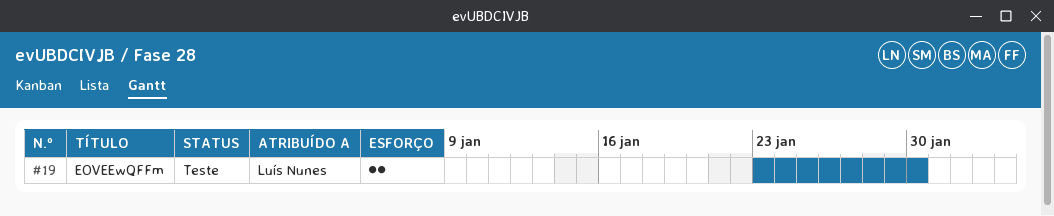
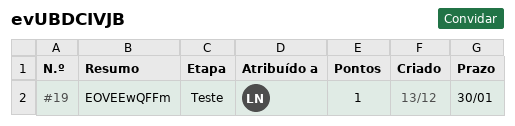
#19, estimate: 2 -> 1

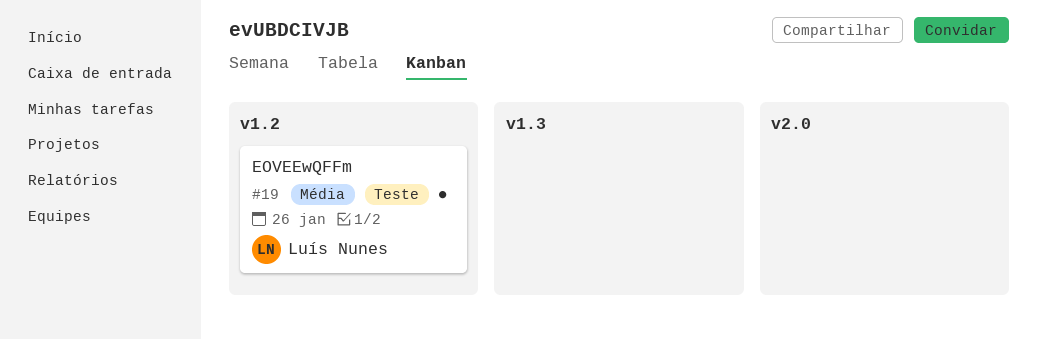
#19, due: Jan 30 -> Jan 26

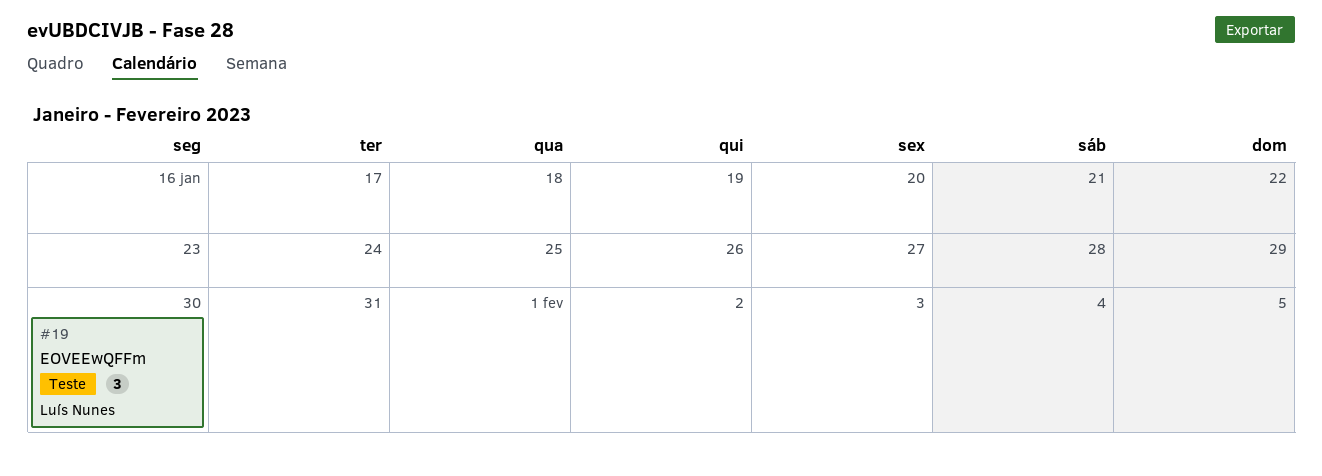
#19, estimate: 1 -> 3
#19, due: Jan 26 -> Jan 30

